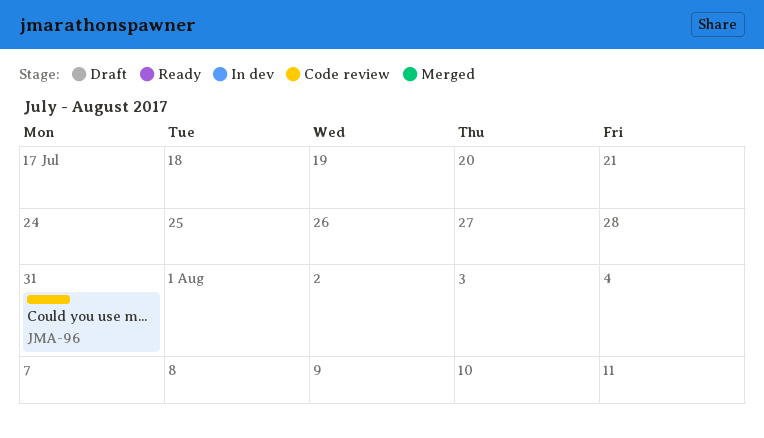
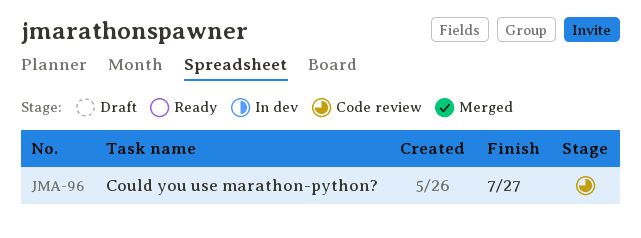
JMA-96, due: Jul 31 -> Jul 27

